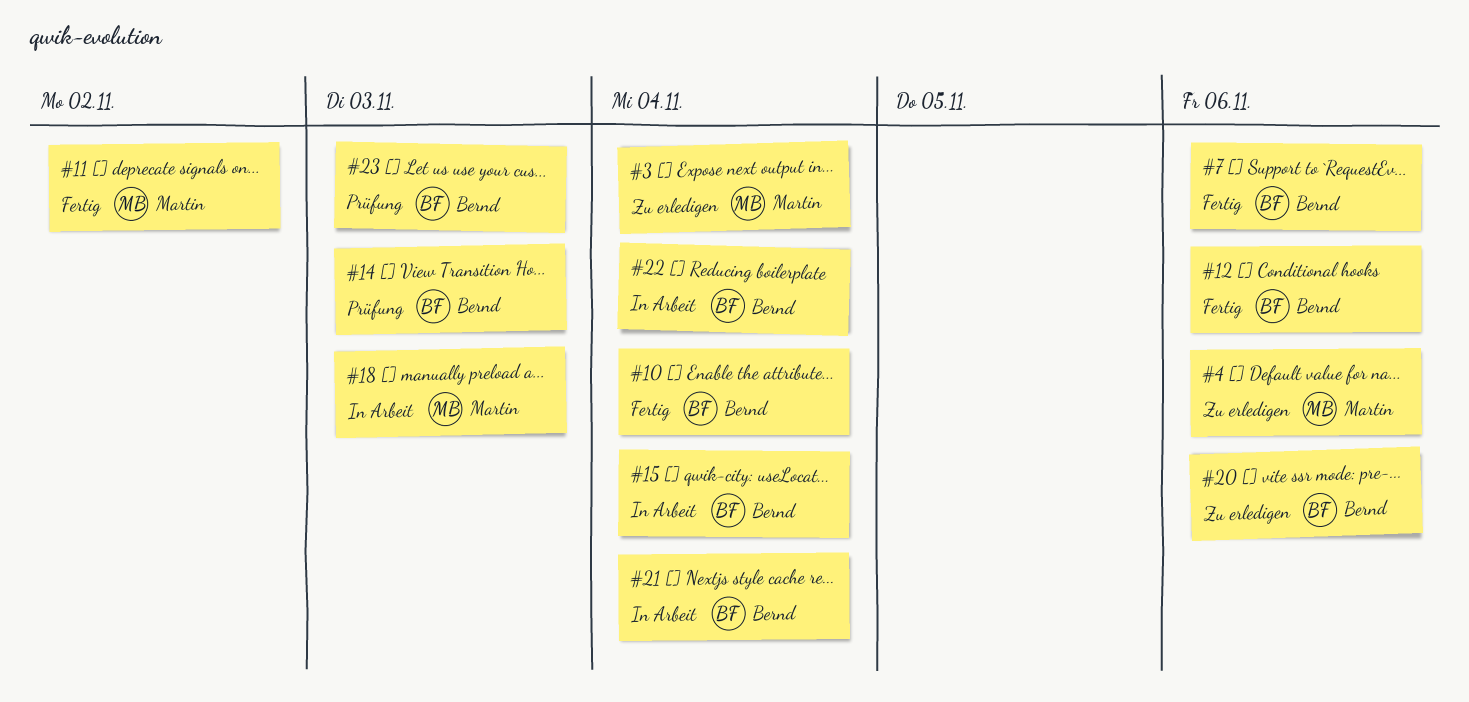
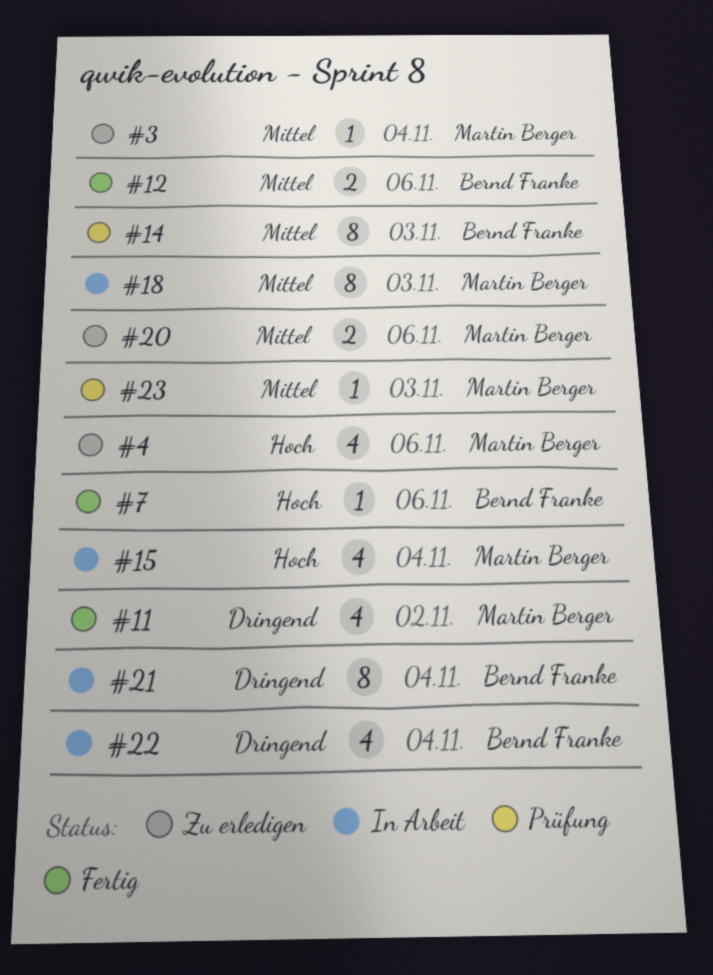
#10: present -> none
#15, owner: Bernd Franke -> Martin Berger
#20, owner: Bernd Franke -> Martin Berger
#23, owner: Bernd Franke -> Martin Berger

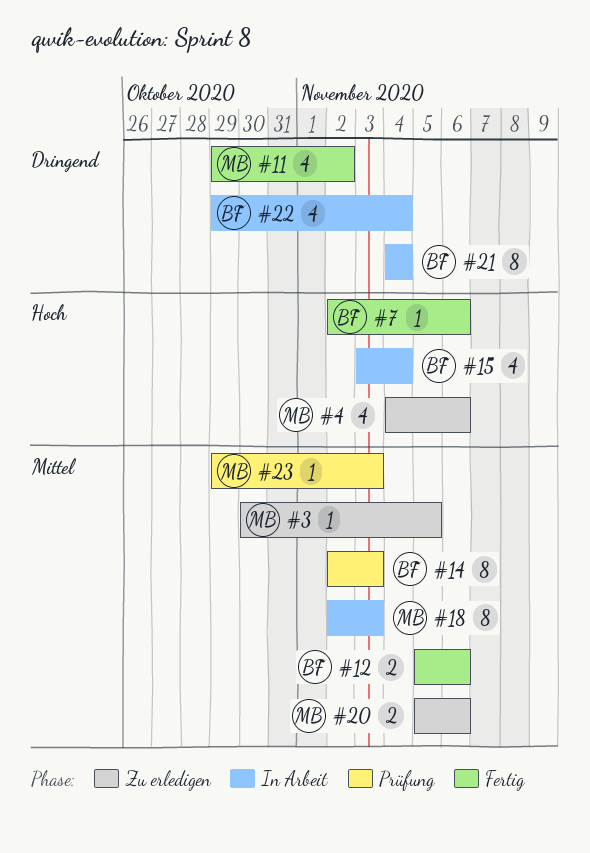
#3, due: Nov 4 -> Nov 5
#15, owner: Martin Berger -> Bernd Franke

